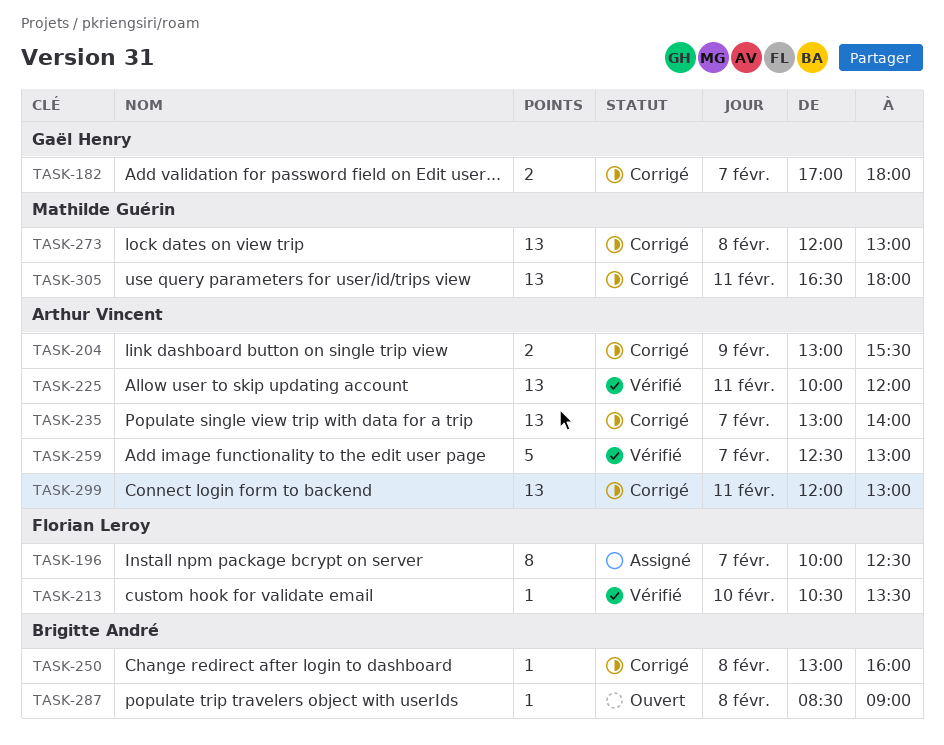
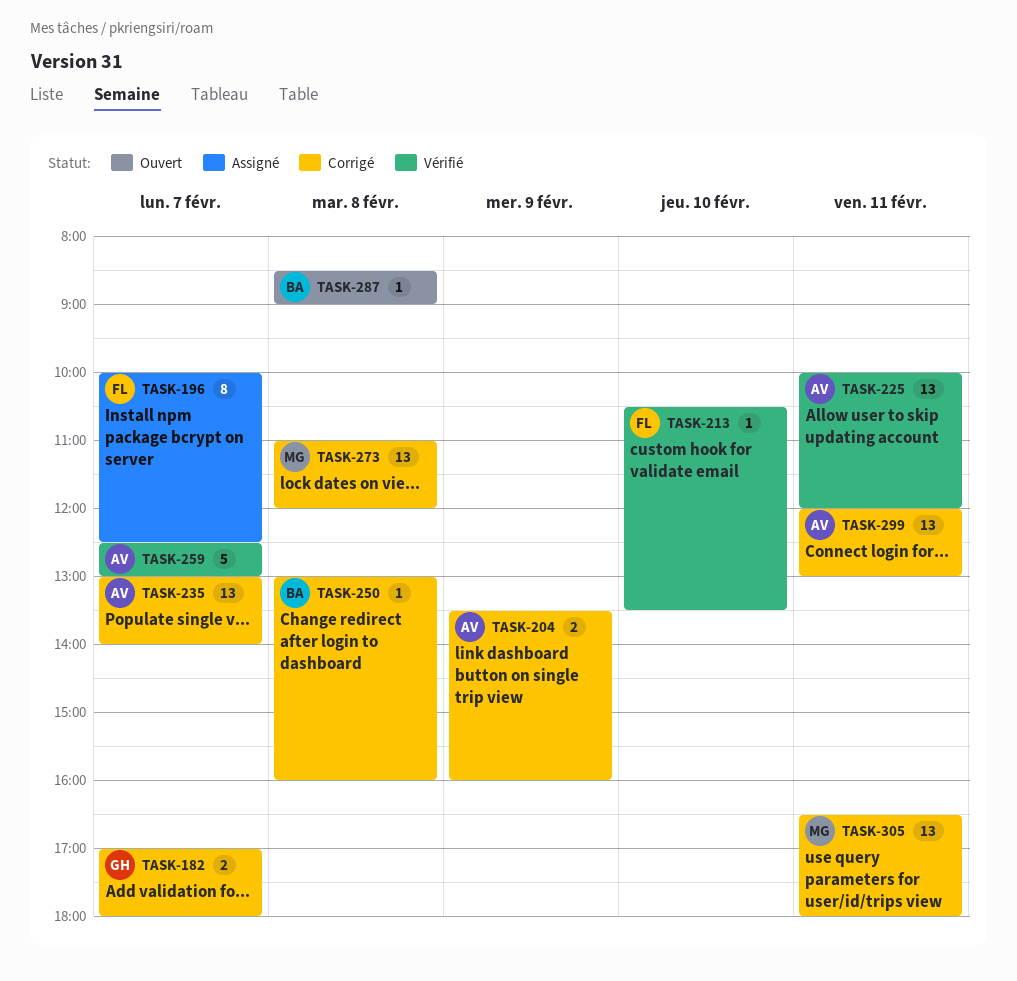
TASK-204, begins: 13:00 -> 13:30
TASK-204, ends: 15:30 -> 16:00
TASK-273, begins: 12:00 -> 11:00
TASK-273, ends: 13:00 -> 12:00

